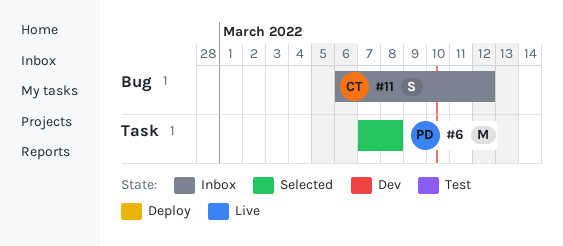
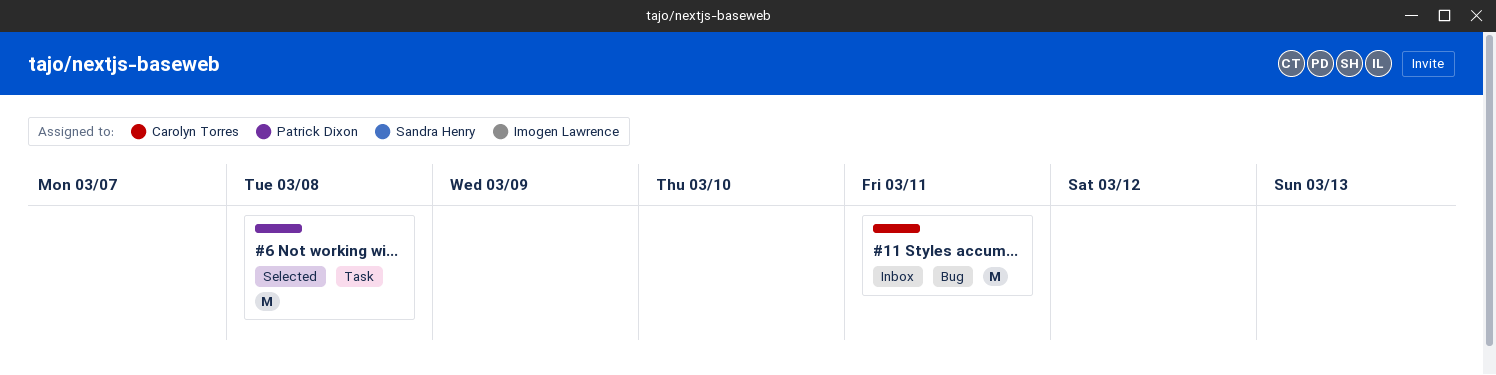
#11, estimate: S -> M
#11, due: Mar 12 -> Mar 11

